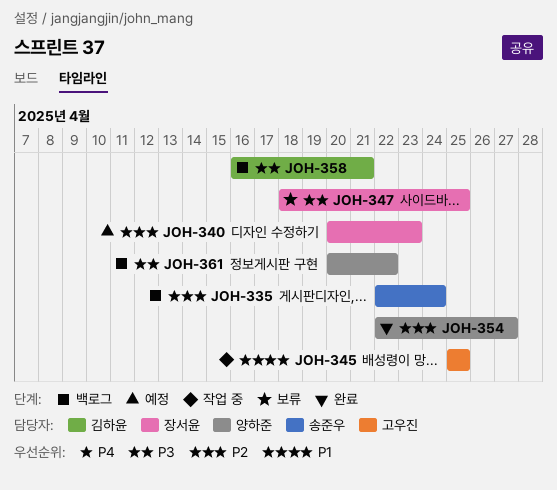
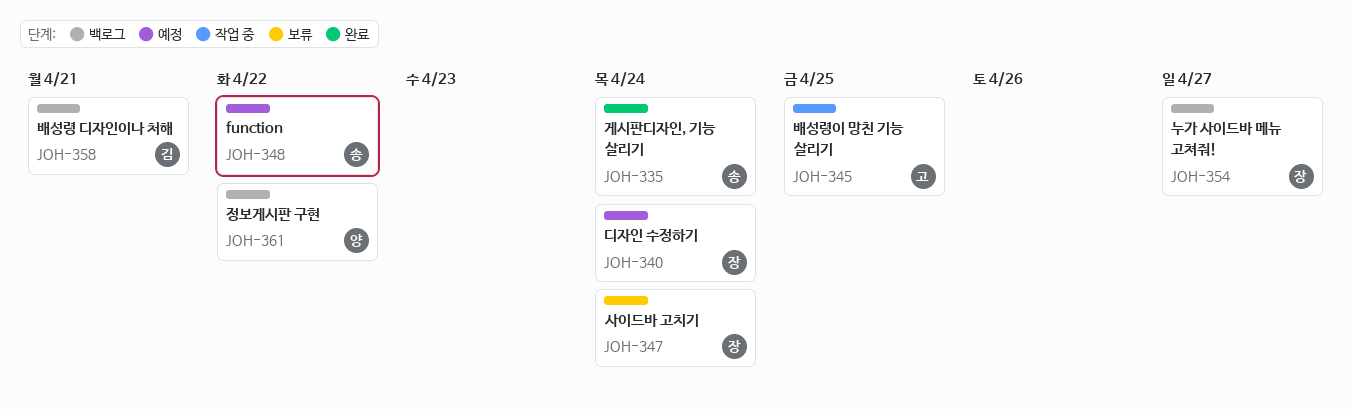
JOH-335, status: 백로그 -> 완료
JOH-340, due: Apr 23 -> Apr 24
JOH-347, due: Apr 25 -> Apr 24
JOH-348: none -> present
JOH-354, status: 완료 -> 백로그
JOH-354, owner: 양하준 -> 장서윤

